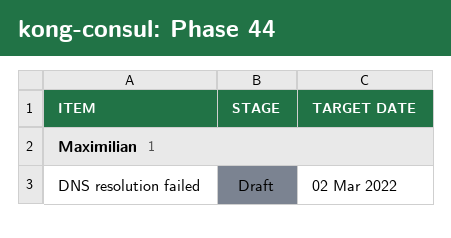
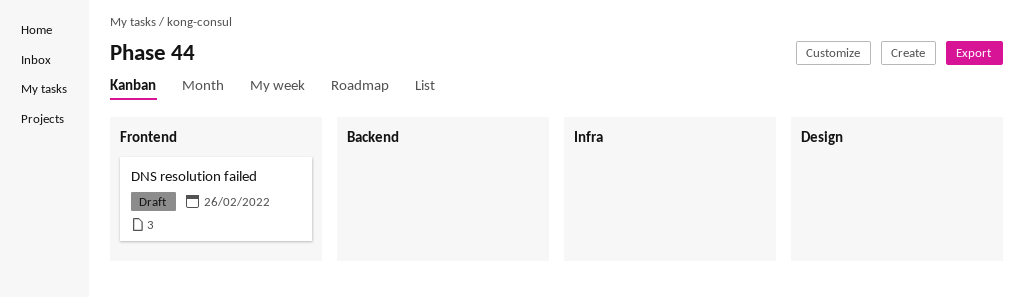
DNS resolution failed, due: Mar 2 -> Feb 26

